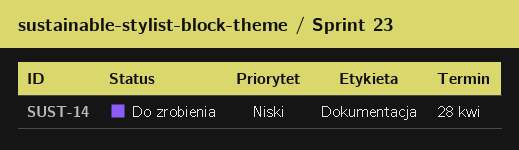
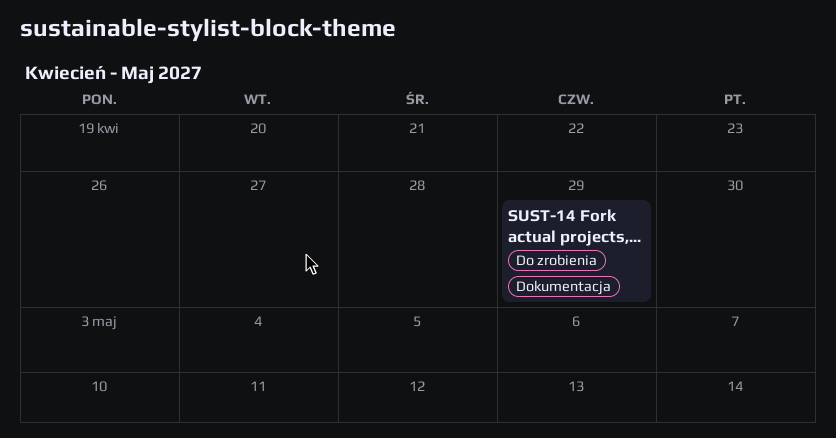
SUST-14, due: Apr 28 -> Apr 29

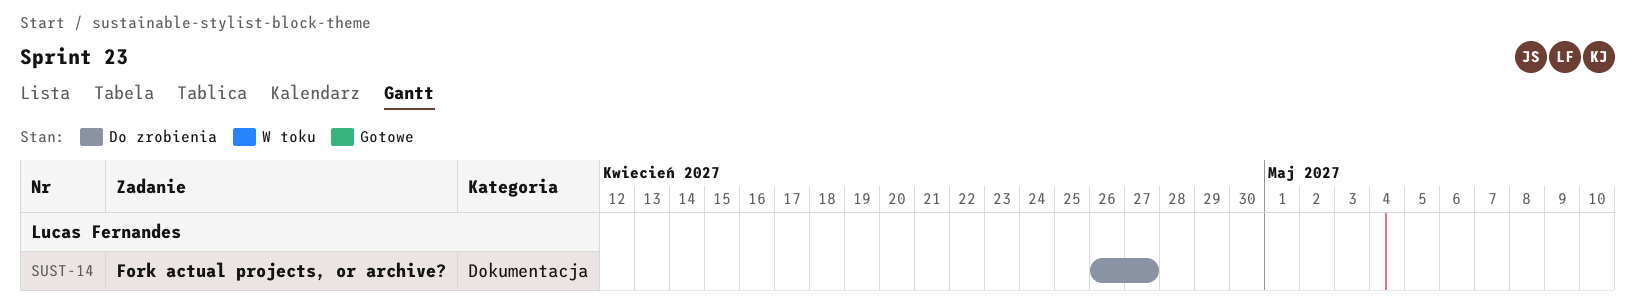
SUST-14, due: Apr 29 -> Apr 27

